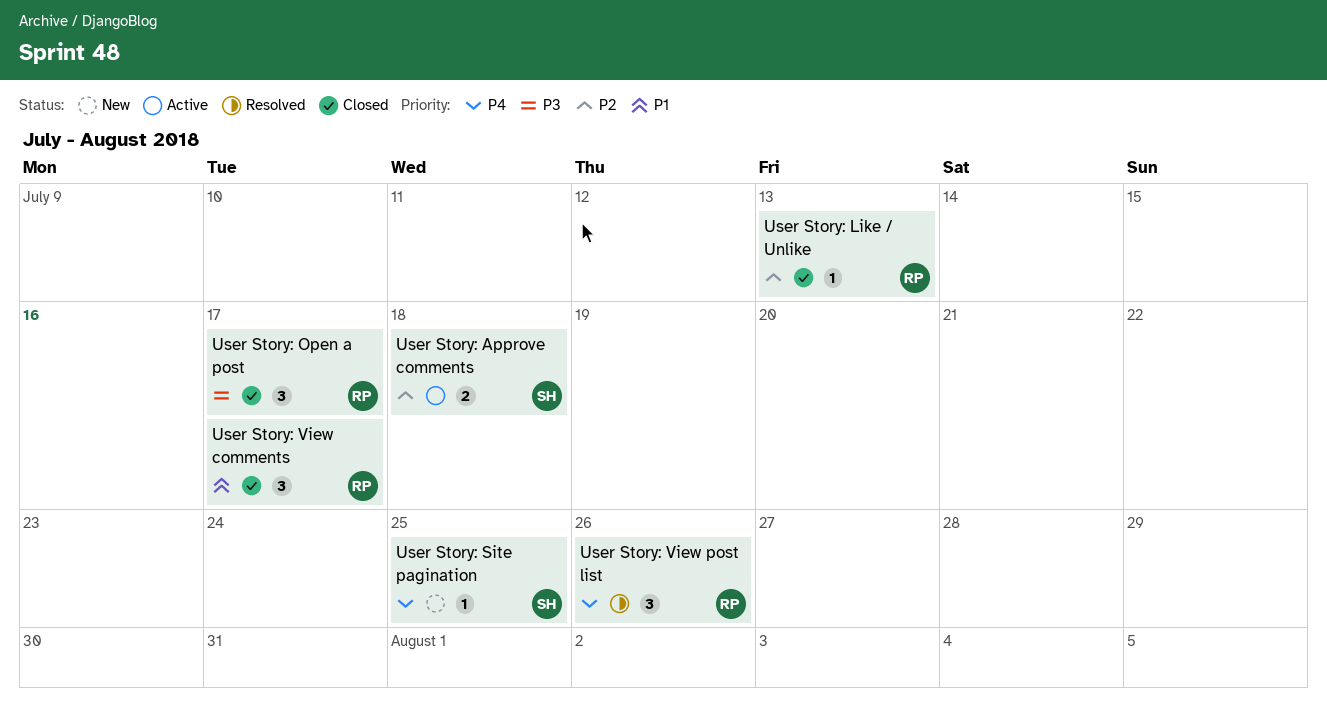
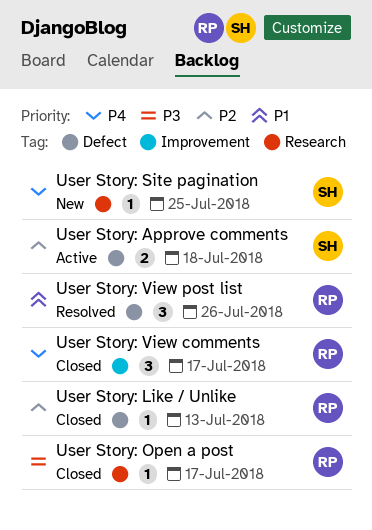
User Story: Open a post, estimate: 3 -> 1
User Story: View comments, priority: P1 -> P4
User Story: View post list, priority: P4 -> P1

